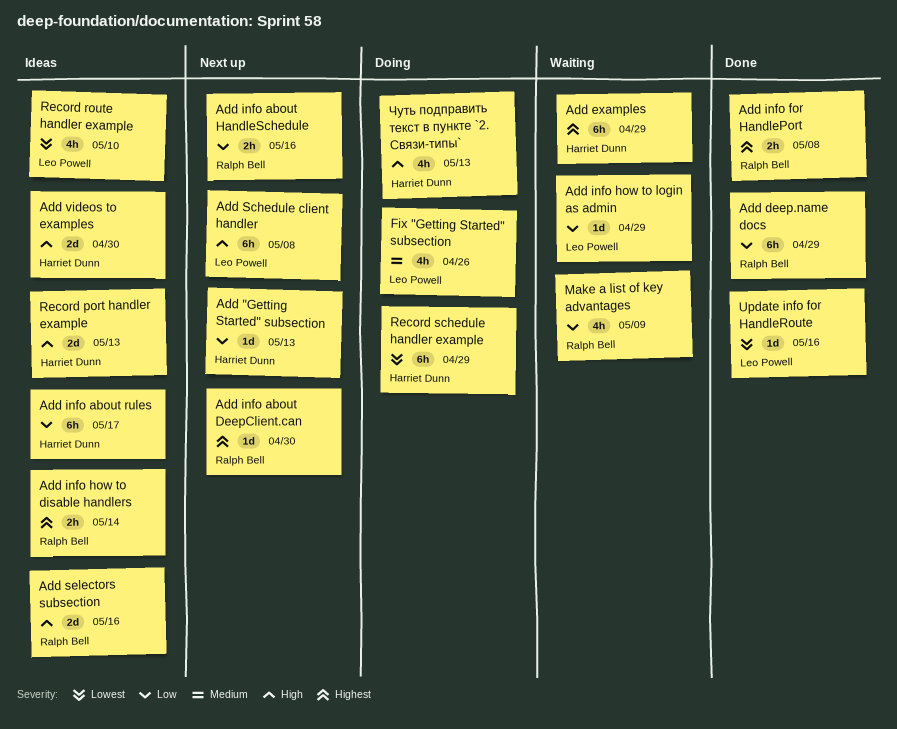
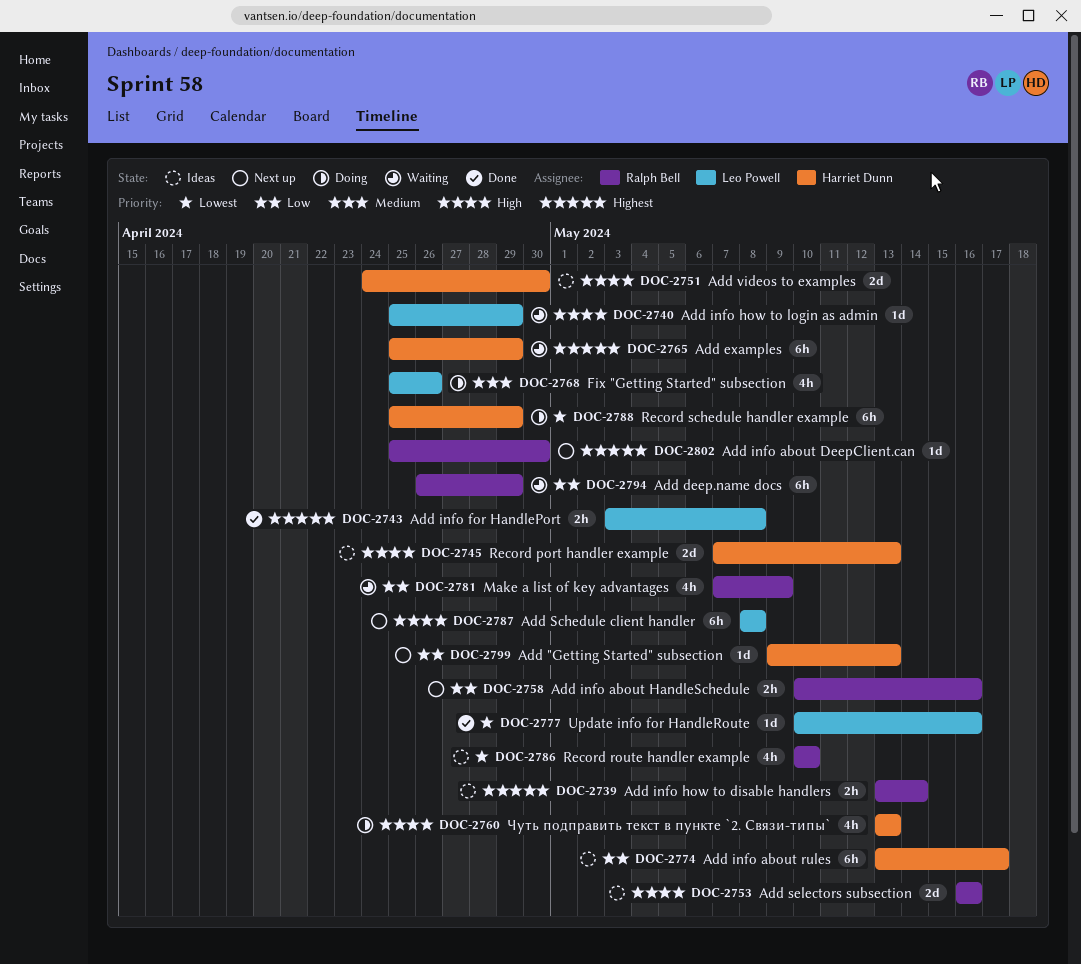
Add deep.name docs, status: Done -> Waiting
Add info for HandlePort, owner: Ralph Bell -> Leo Powell
Add info how to login as admin, priority: Low -> High
Record route handler example, owner: Leo Powell -> Ralph Bell

